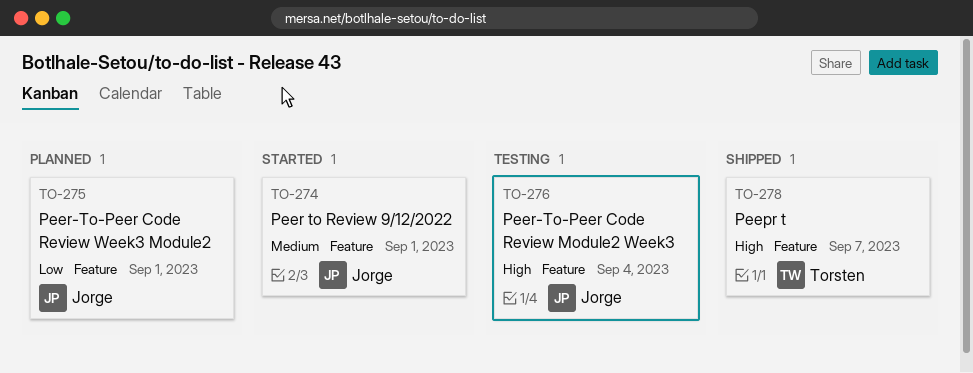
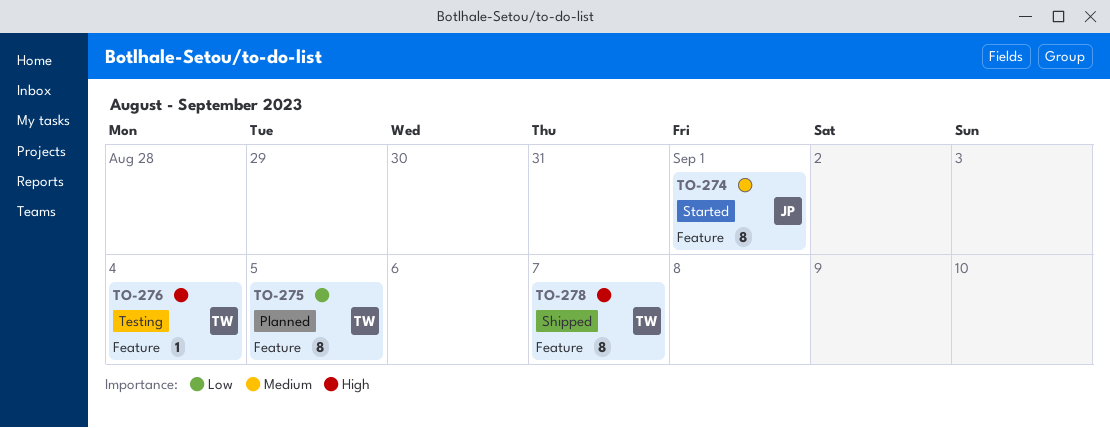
TO-275, owner: Jorge -> Torsten
TO-275, due: Sep 1 -> Sep 5
TO-276, owner: Jorge -> Torsten

